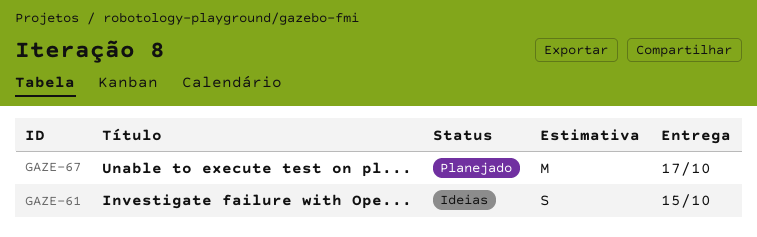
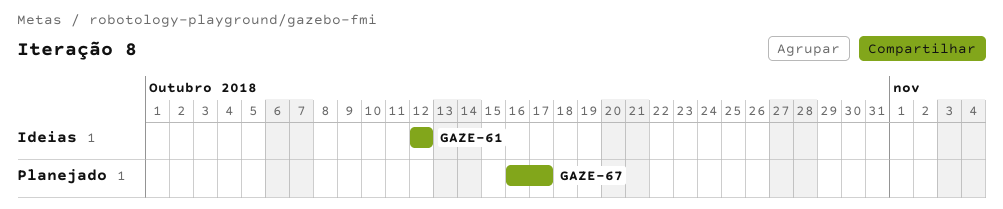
GAZE-61, due: Oct 15 -> Oct 12

